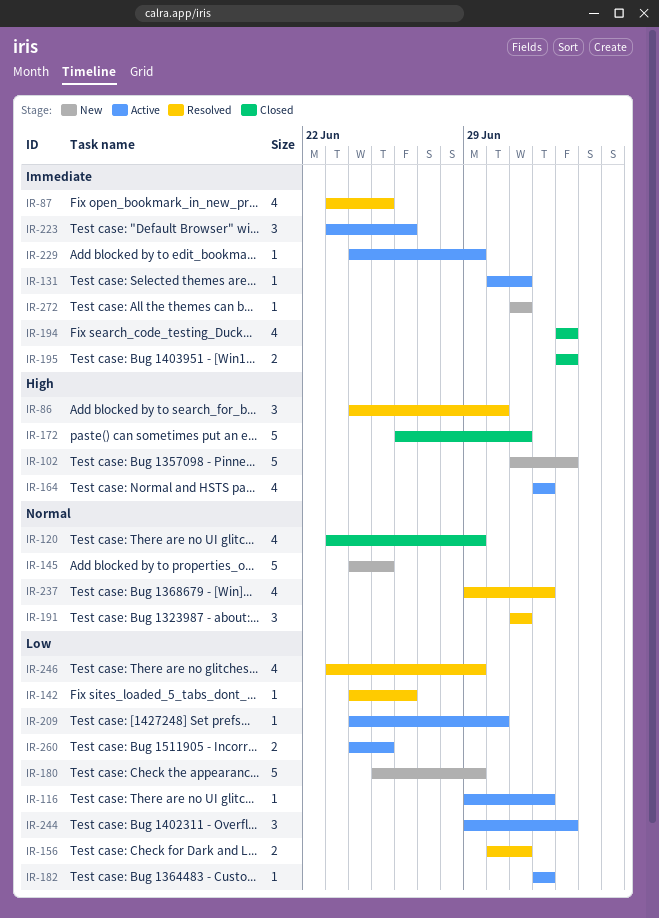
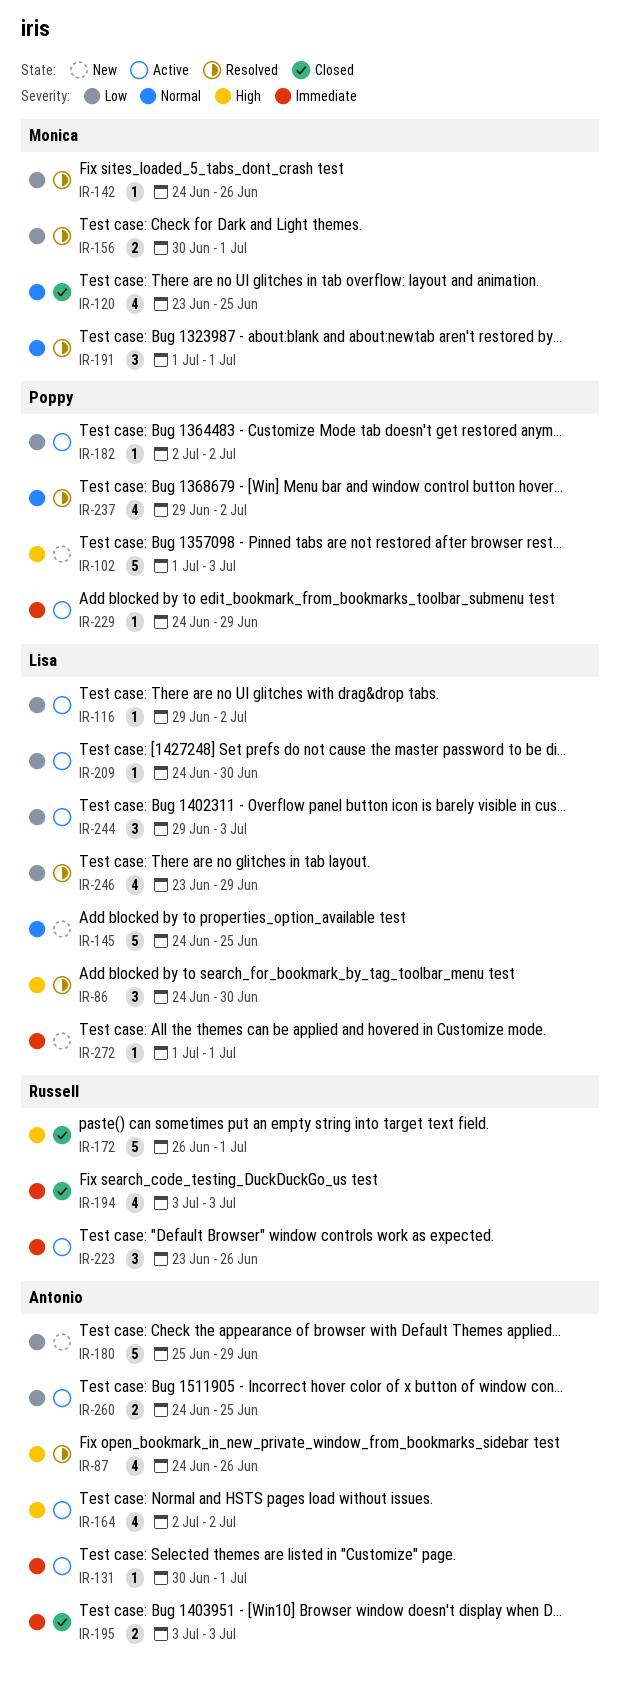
IR-87, priority: Immediate -> High
IR-87, start: Jun 23 -> Jun 24
IR-87, due: Jun 25 -> Jun 26
IR-120, due: Jun 29 -> Jun 25

